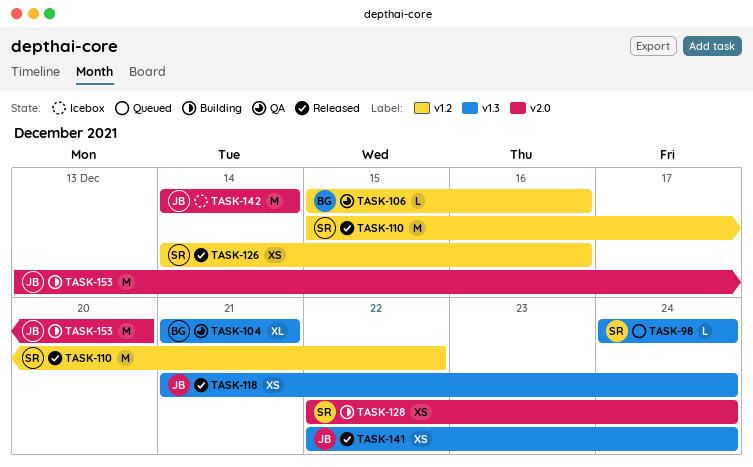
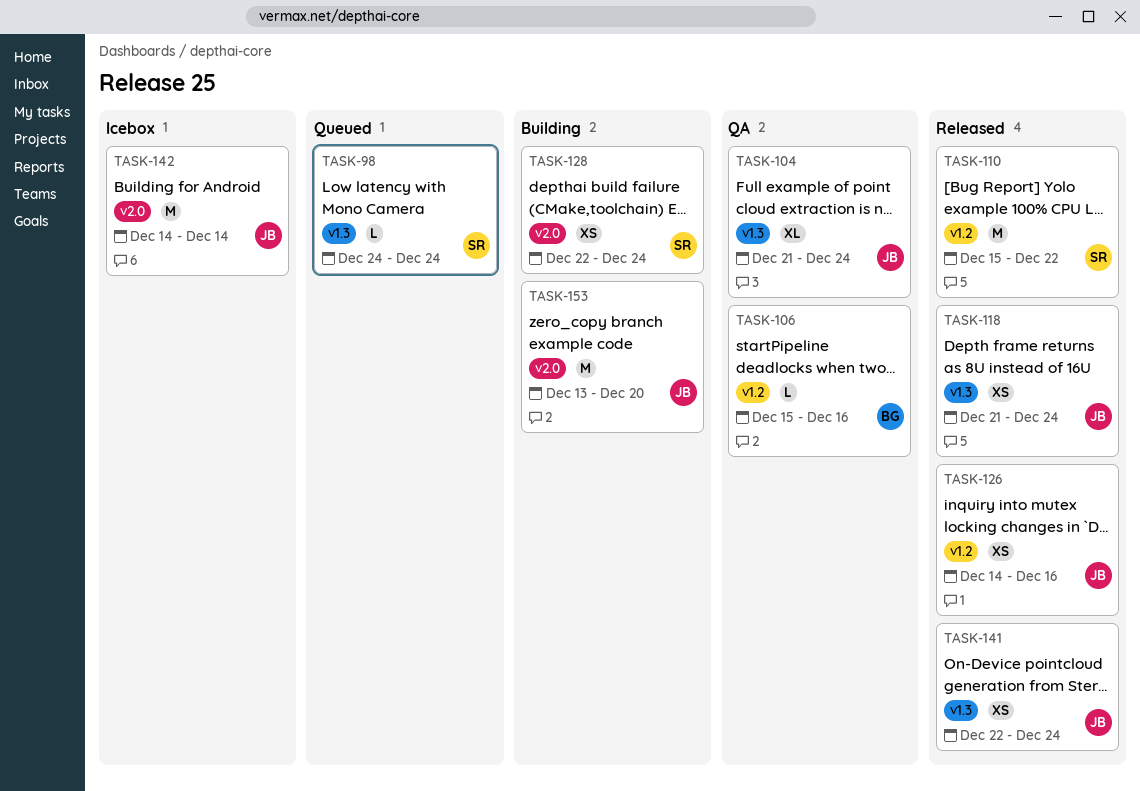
TASK-104, owner: BG -> JB
TASK-104, due: Dec 21 -> Dec 24
TASK-126, owner: SR -> JB

